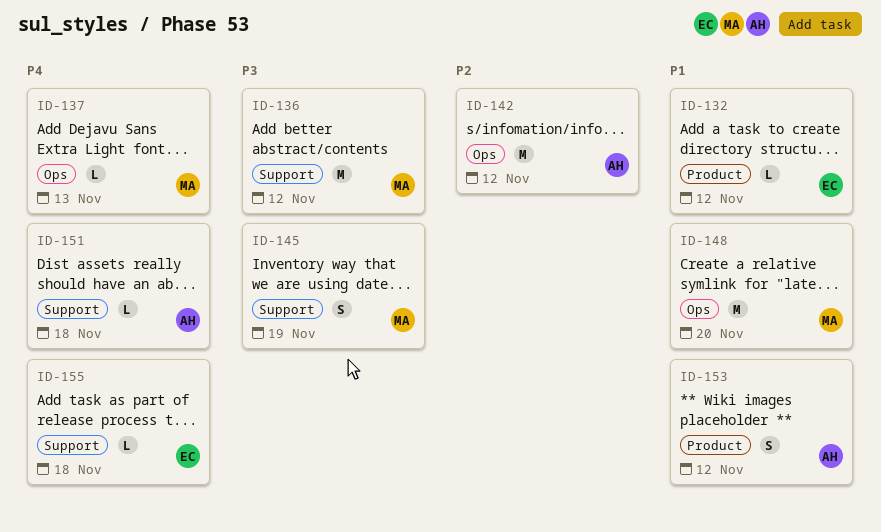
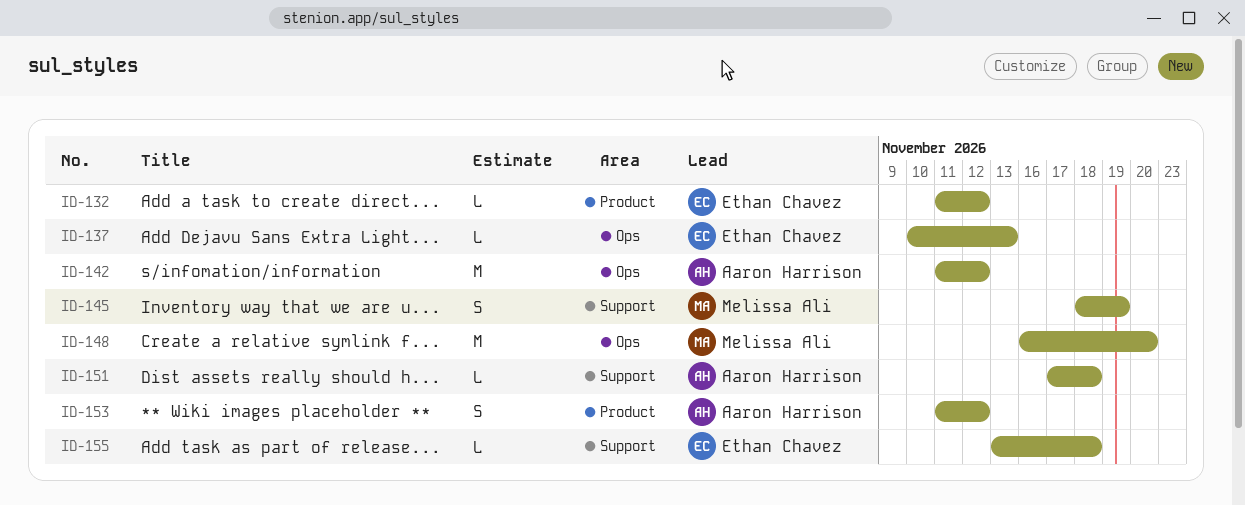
ID-136: present -> none
ID-137, owner: Melissa Ali -> Ethan Chavez

